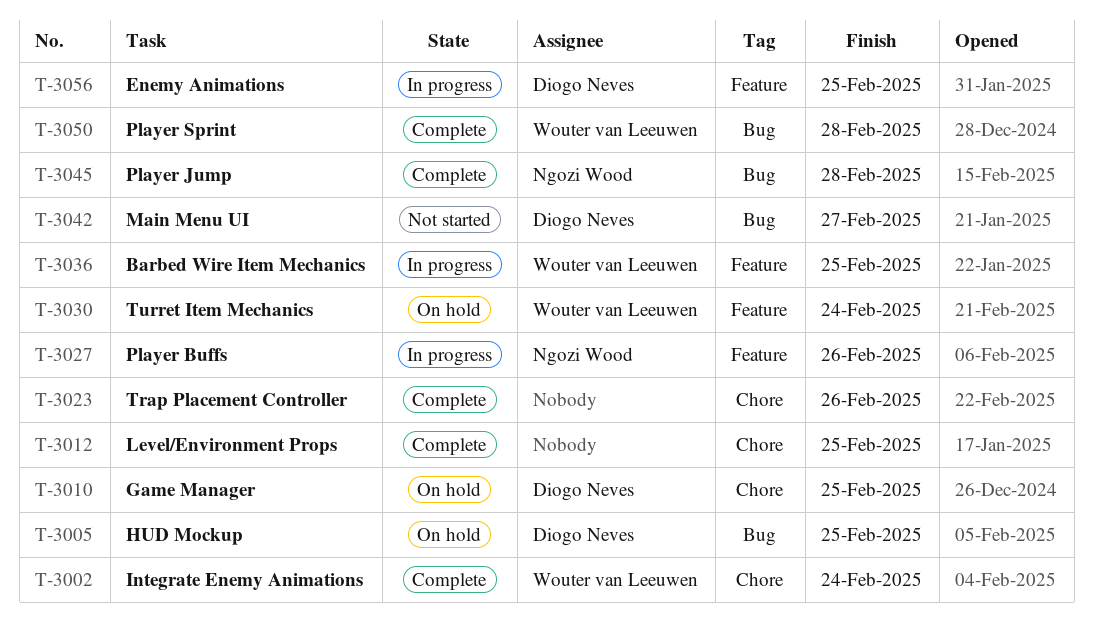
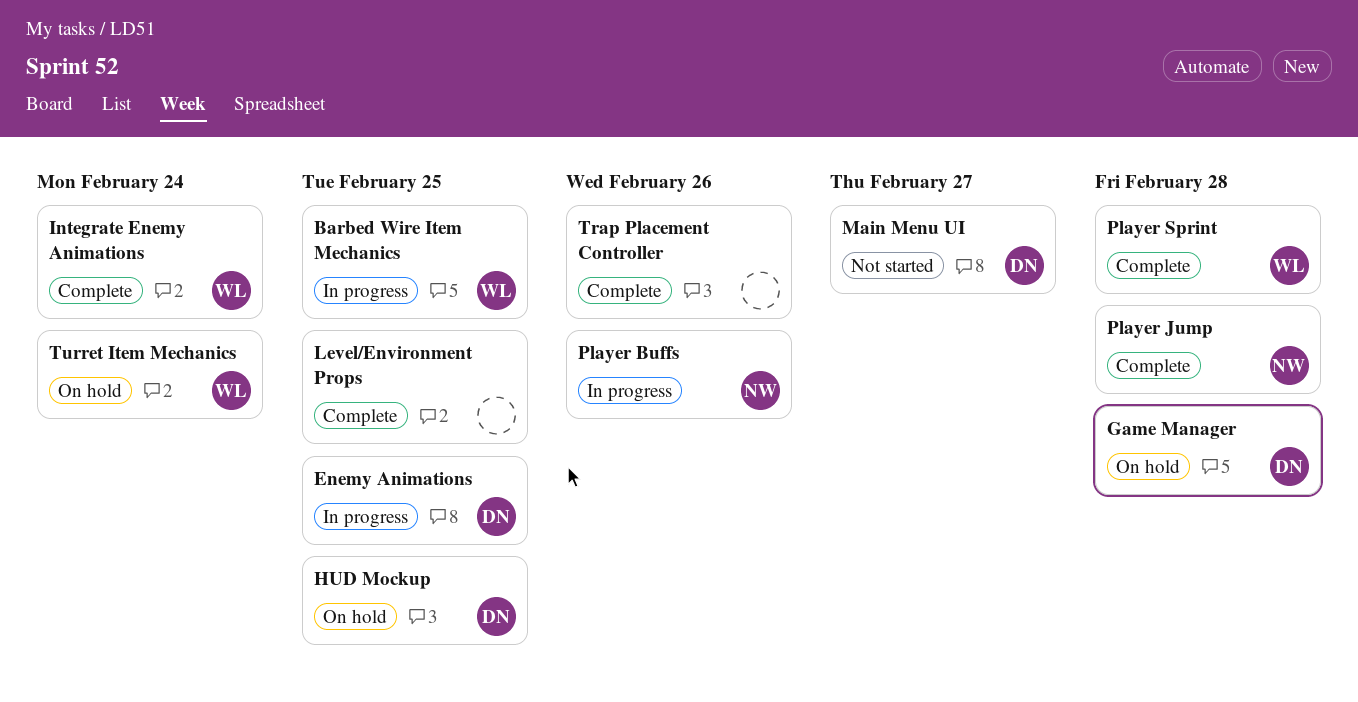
Game Manager, due: Feb 25 -> Feb 28

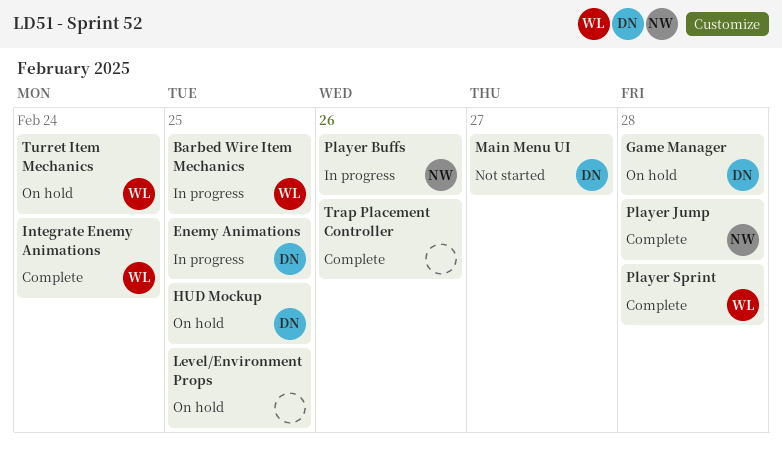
Level/Environment Props, status: Complete -> On hold

